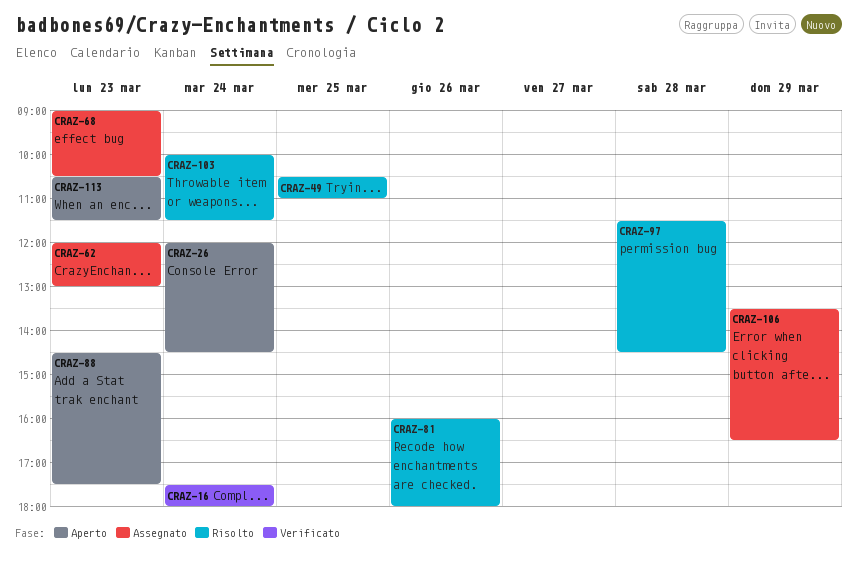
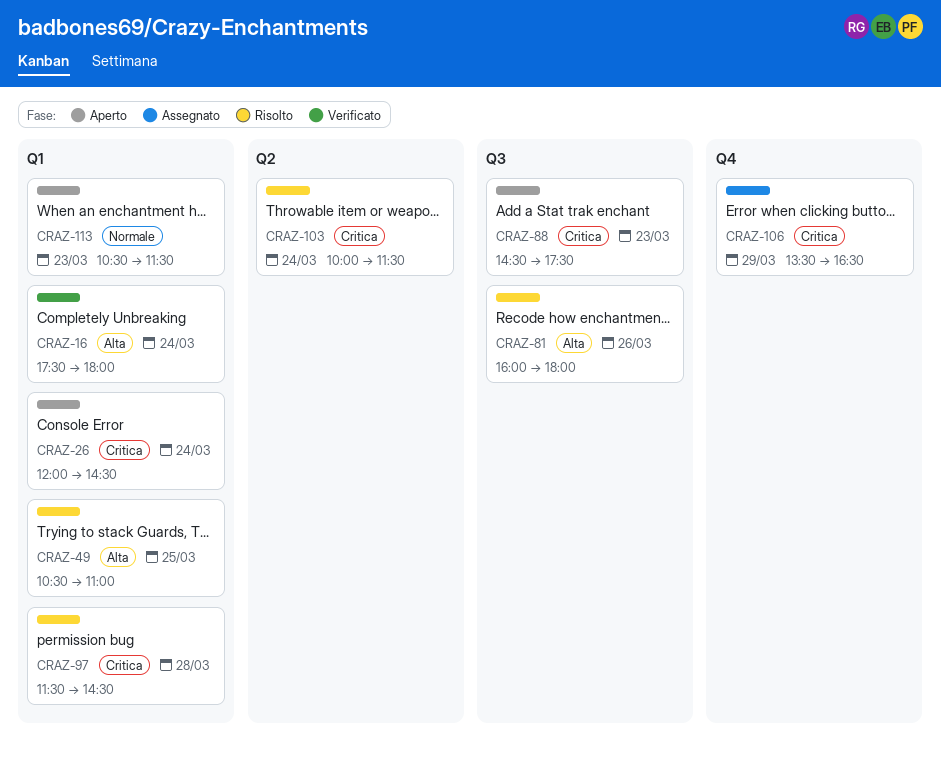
CRAZ-62: present -> none
CRAZ-68: present -> none

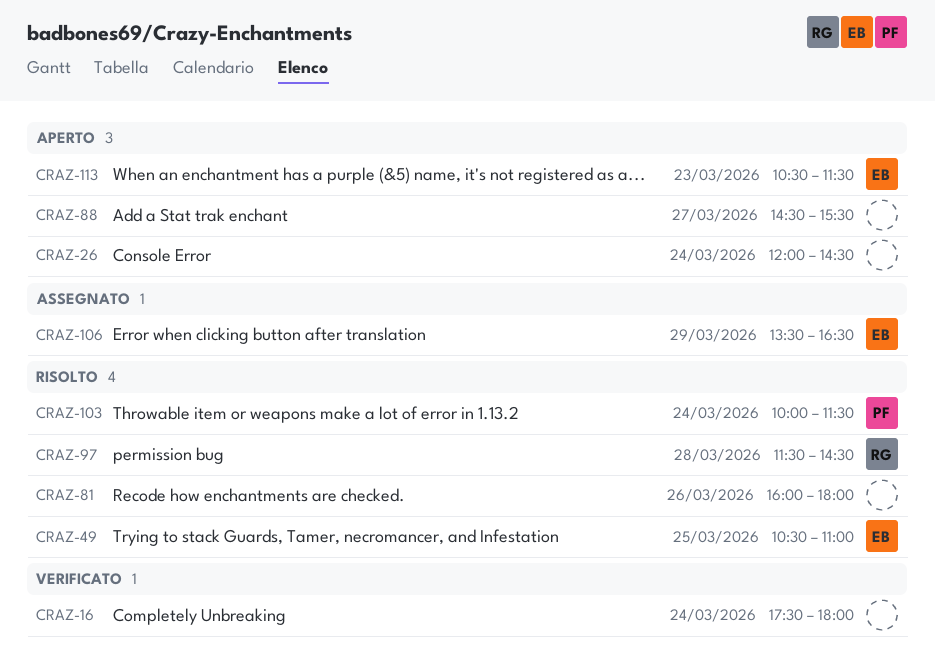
CRAZ-88, day: Mar 23 -> Mar 27
CRAZ-88, ends: 17:30 -> 15:30

